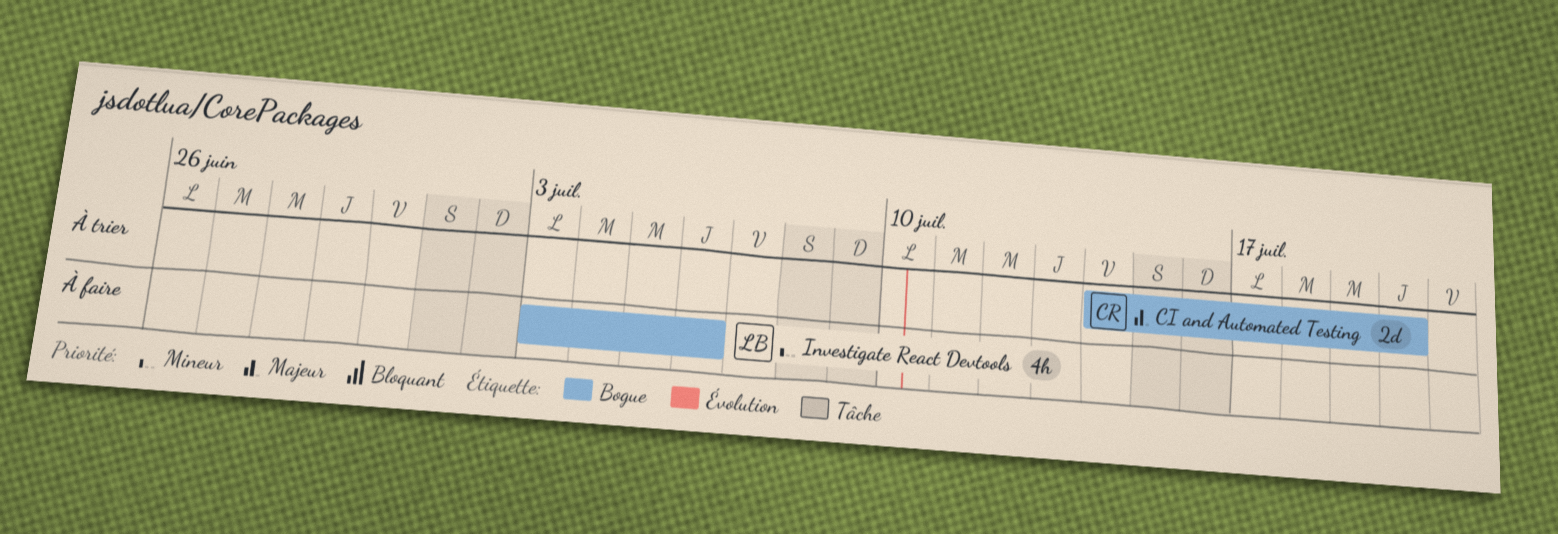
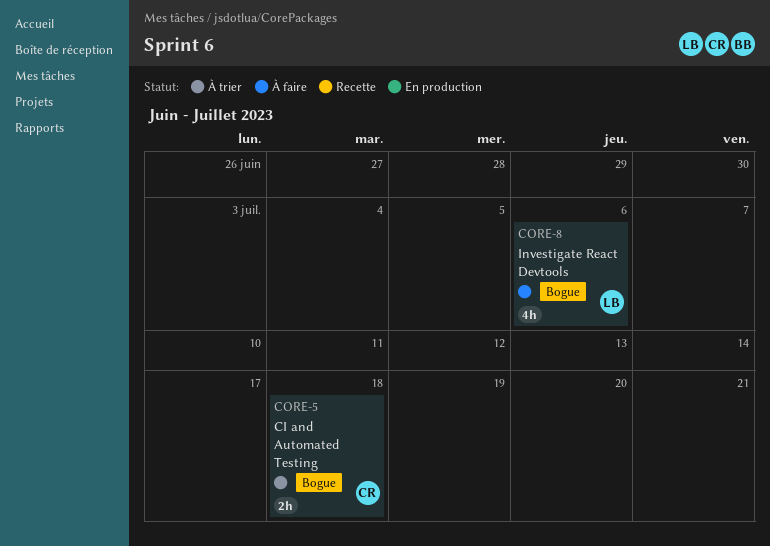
CI and Automated Testing, estimate: 2d -> 2h
CI and Automated Testing, due: Jul 20 -> Jul 18

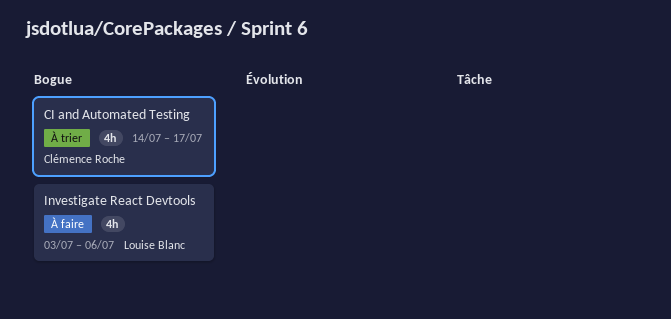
CI and Automated Testing, estimate: 2h -> 4h
CI and Automated Testing, due: Jul 18 -> Jul 17

